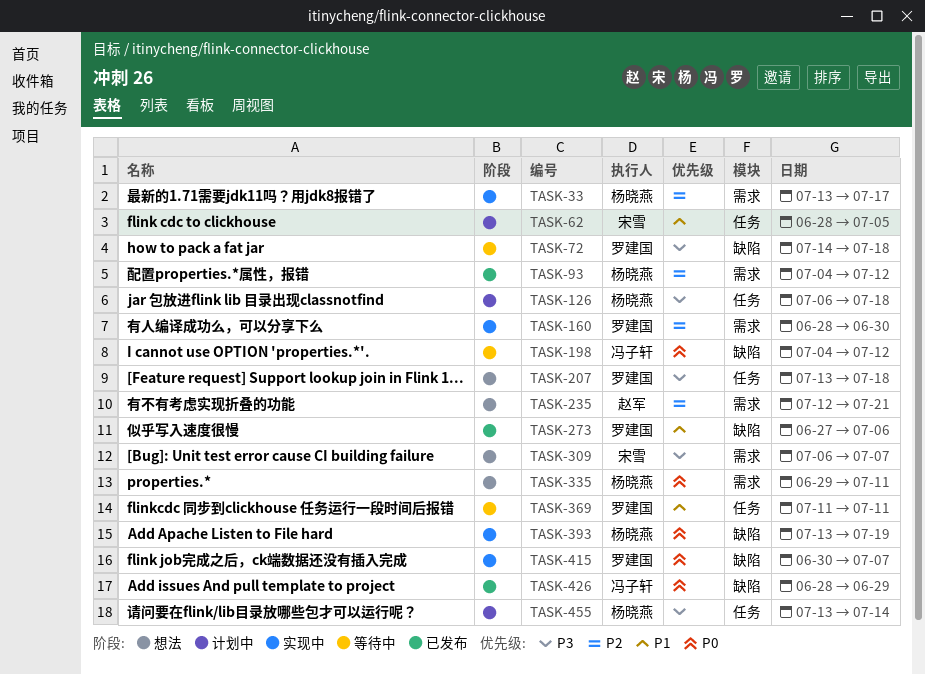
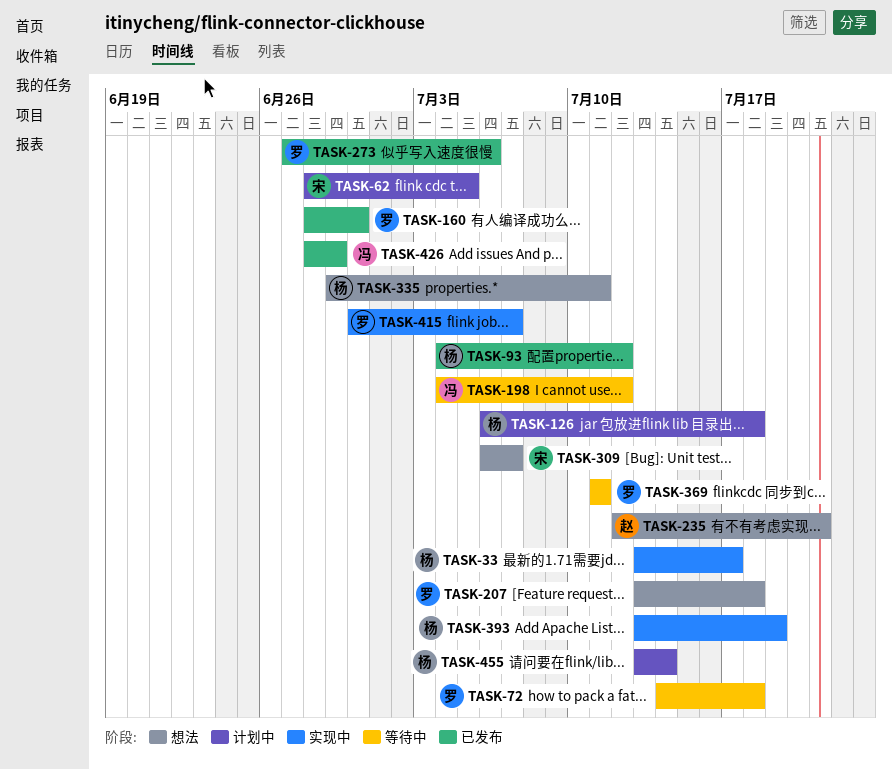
TASK-160, status: 实现中 -> 已发布

